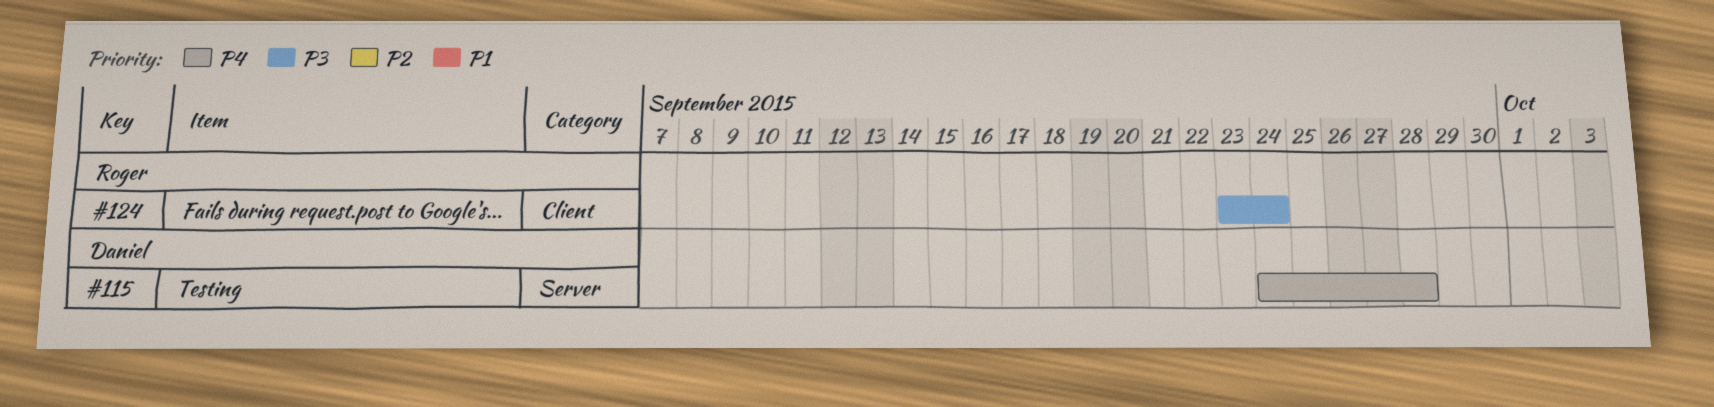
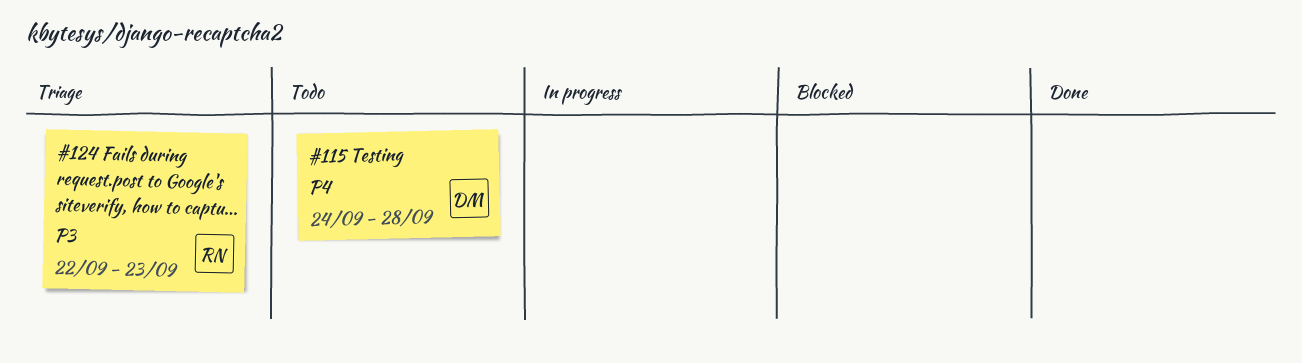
#124, start: Sep 23 -> Sep 22
#124, due: Sep 24 -> Sep 23

